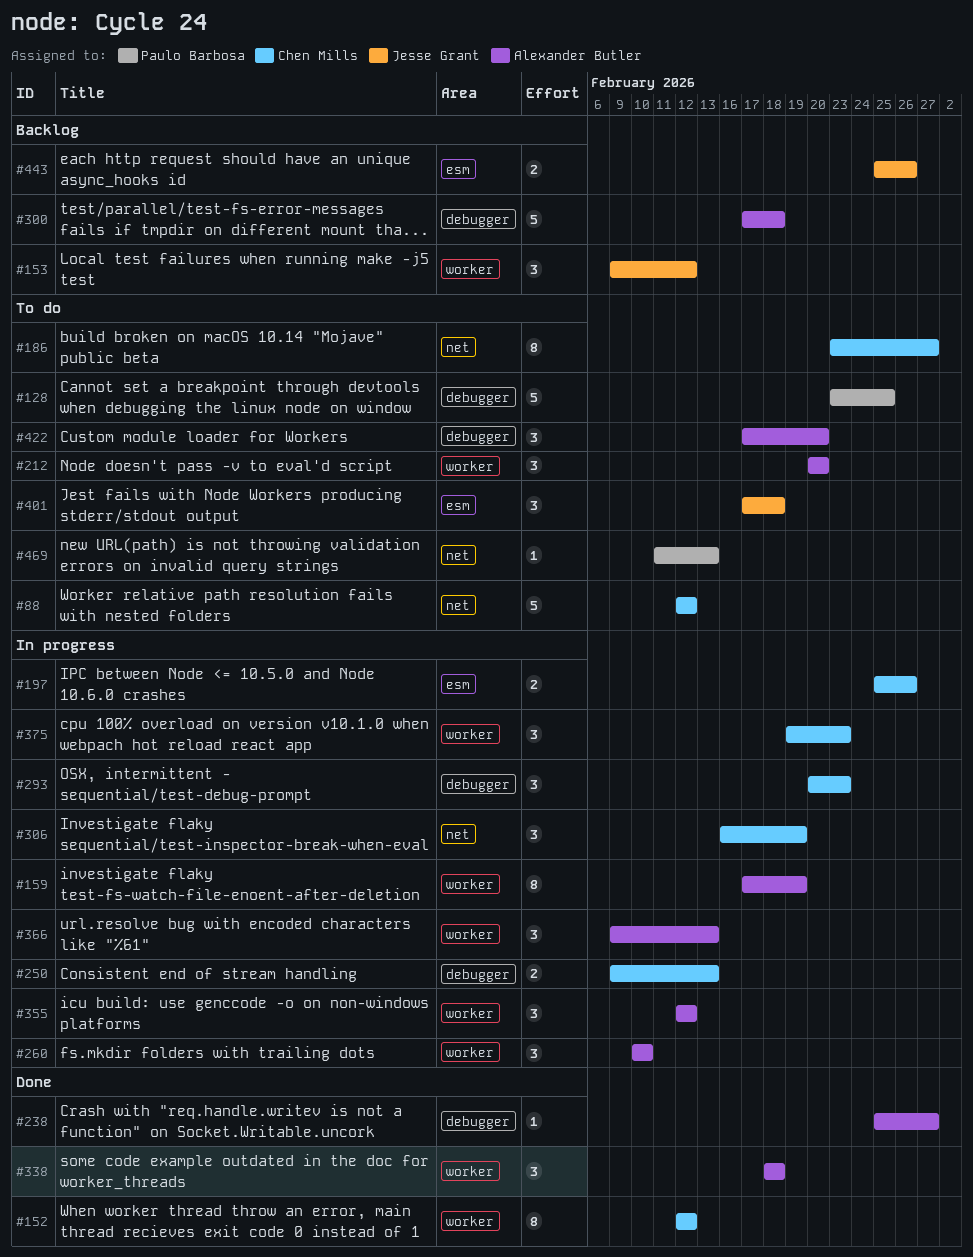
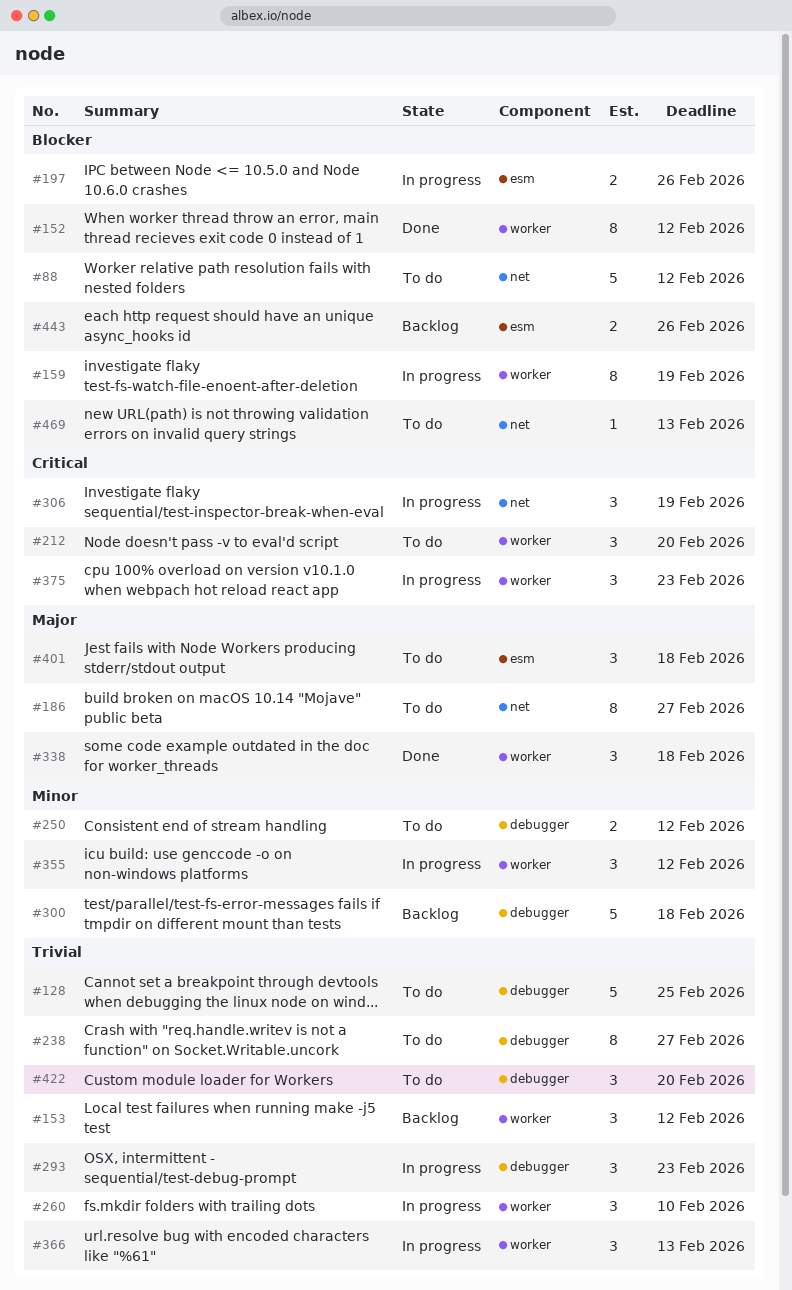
#238, status: Done -> To do
#238, estimate: 1 -> 8
#250, status: In progress -> To do
#250, due: Feb 13 -> Feb 12

